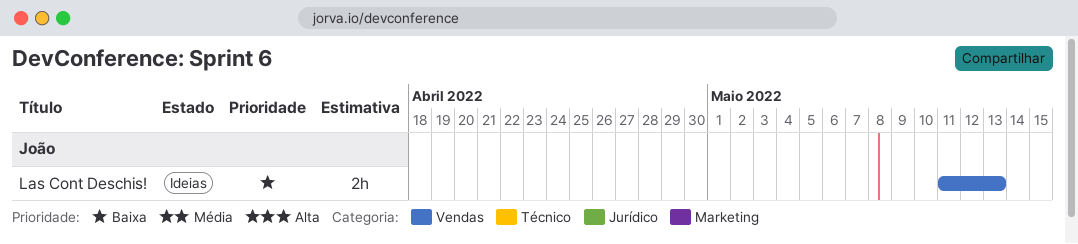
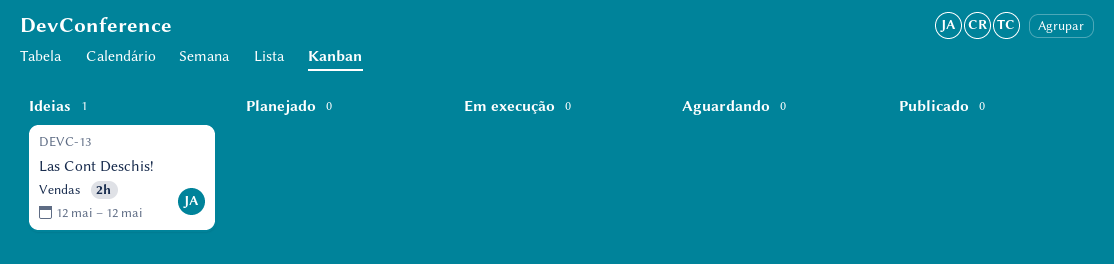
Las Cont Deschis!, start: May 11 -> May 12
Las Cont Deschis!, due: May 13 -> May 12

